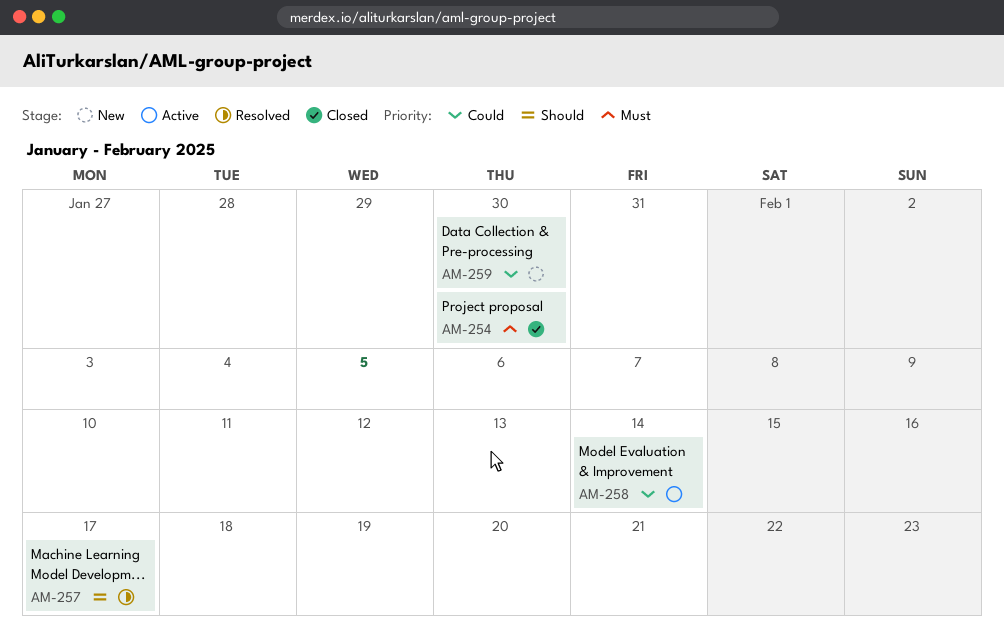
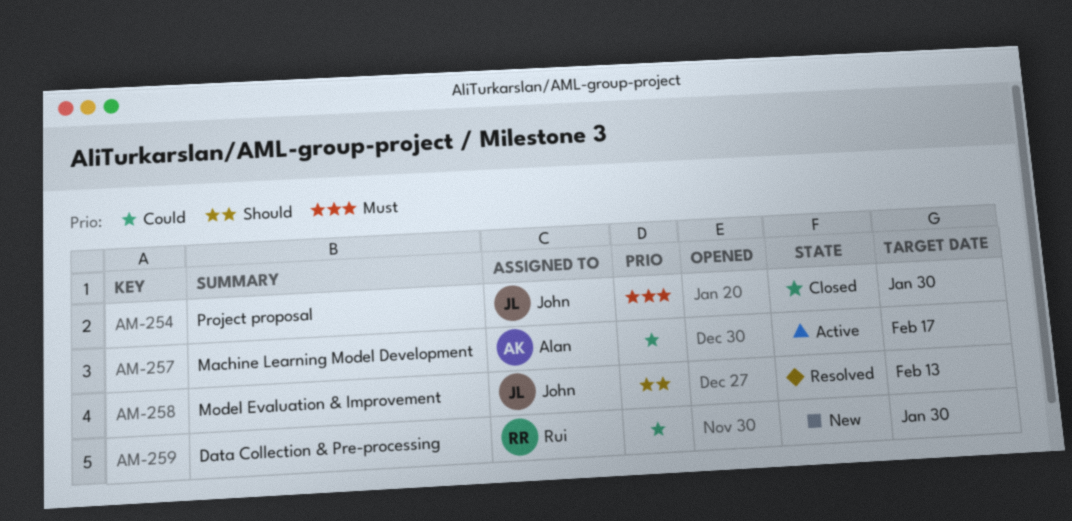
AM-257, status: Resolved -> Active
AM-257, priority: Should -> Could
AM-258, status: Active -> Resolved
AM-258, priority: Could -> Should
AM-258, due: Feb 14 -> Feb 13

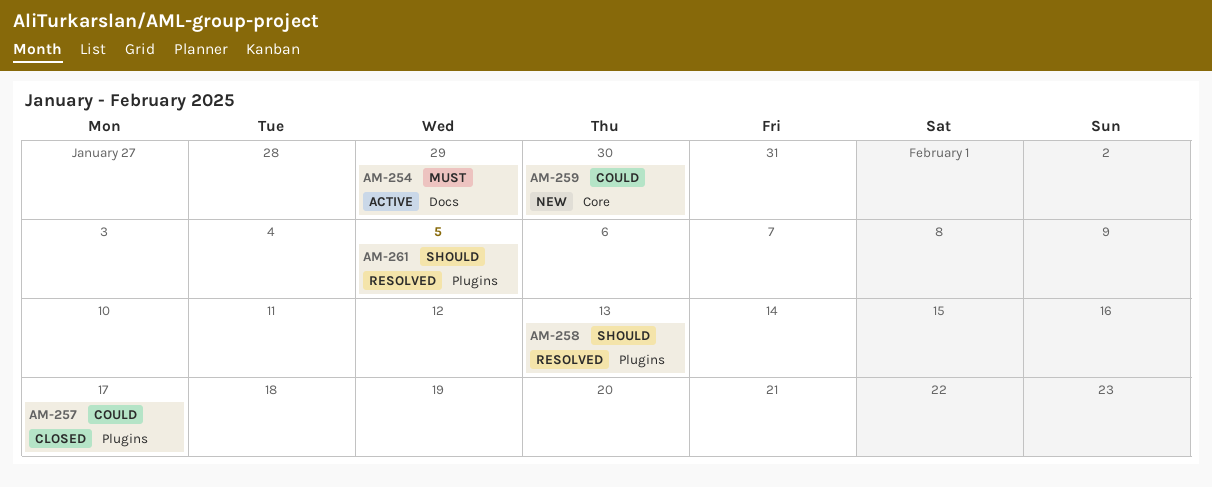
AM-254, status: Closed -> Active
AM-254, due: Jan 30 -> Jan 29
AM-257, status: Active -> Closed
AM-261: none -> present

